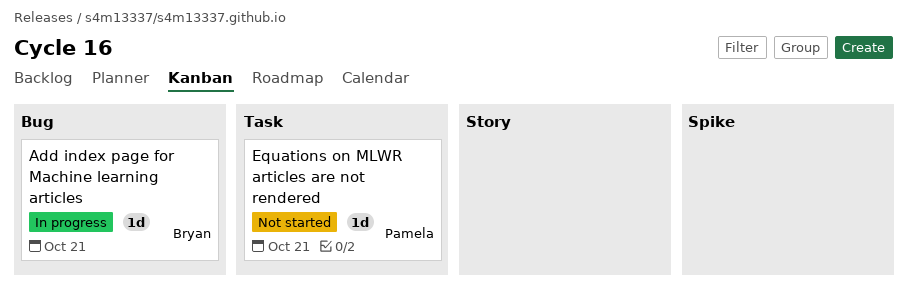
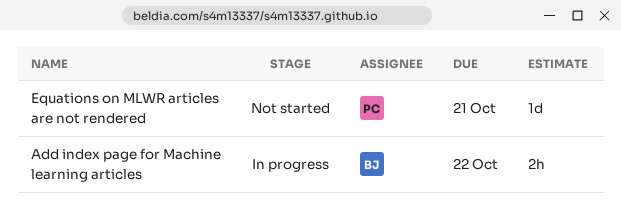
Add index page for Machine learning articles, estimate: 1d -> 2h
Add index page for Machine learning articles, due: Oct 21 -> Oct 22

